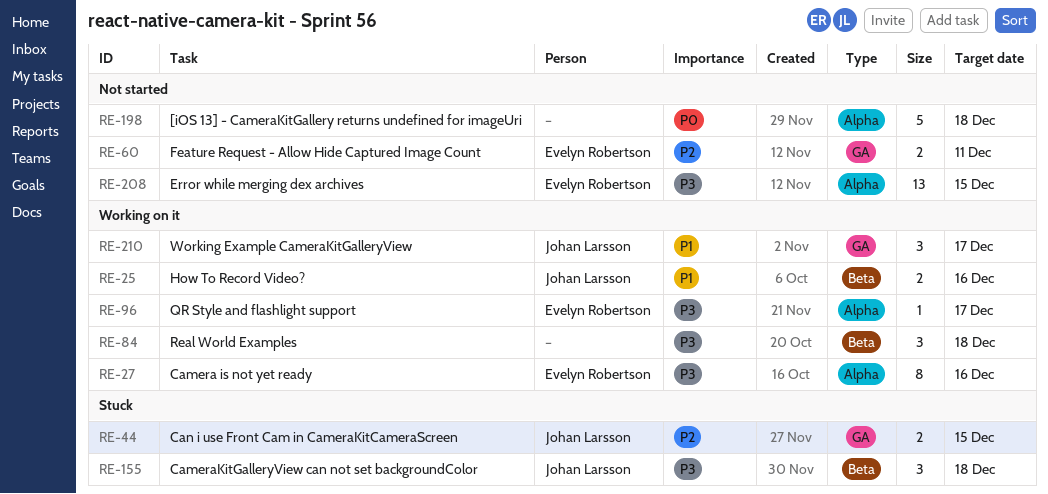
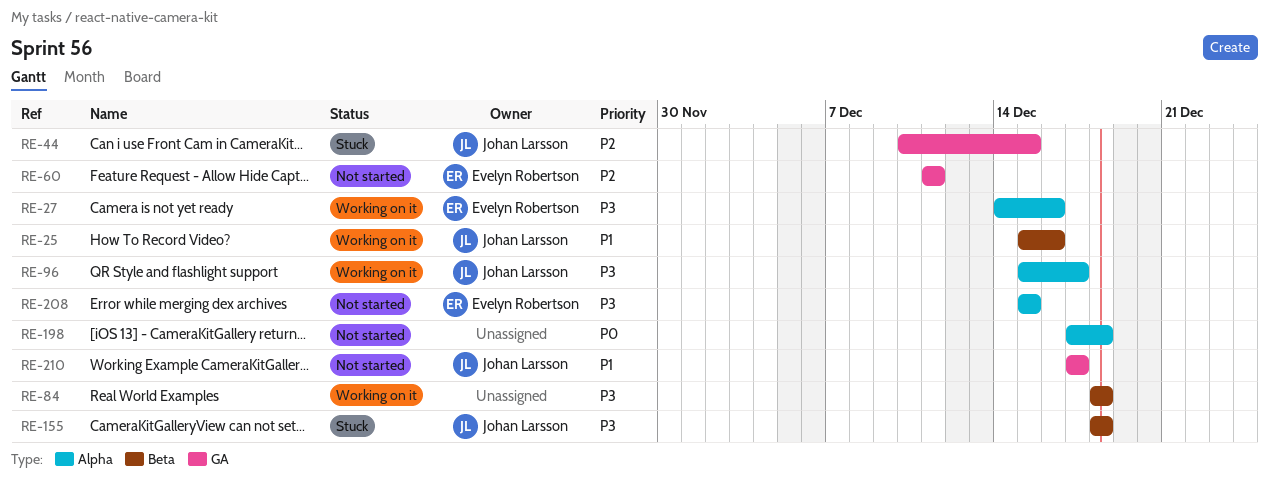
RE-96, owner: Evelyn Robertson -> Johan Larsson
RE-210, status: Working on it -> Not started

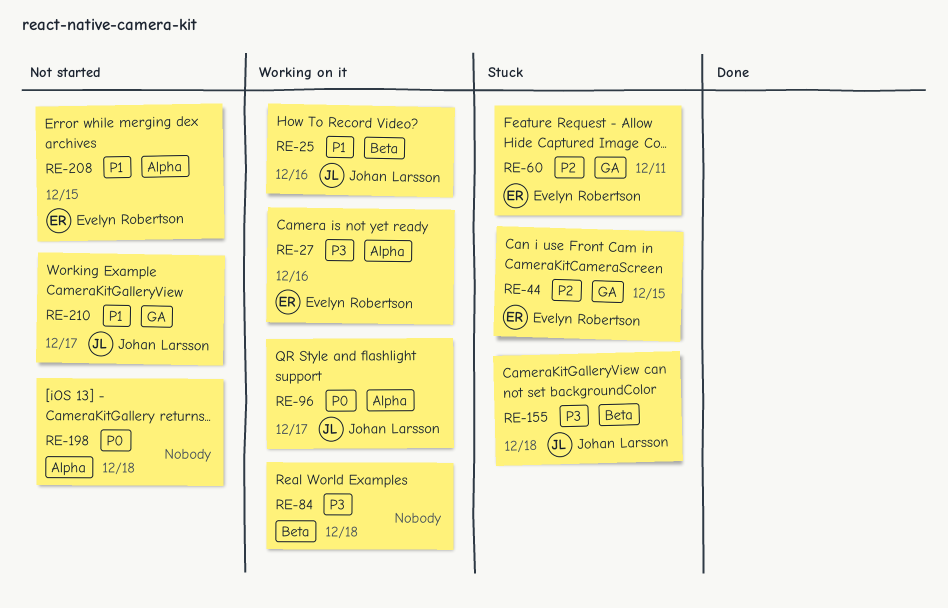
RE-44, owner: Johan Larsson -> Evelyn Robertson
RE-60, status: Not started -> Stuck
RE-96, priority: P3 -> P0
RE-208, priority: P3 -> P1

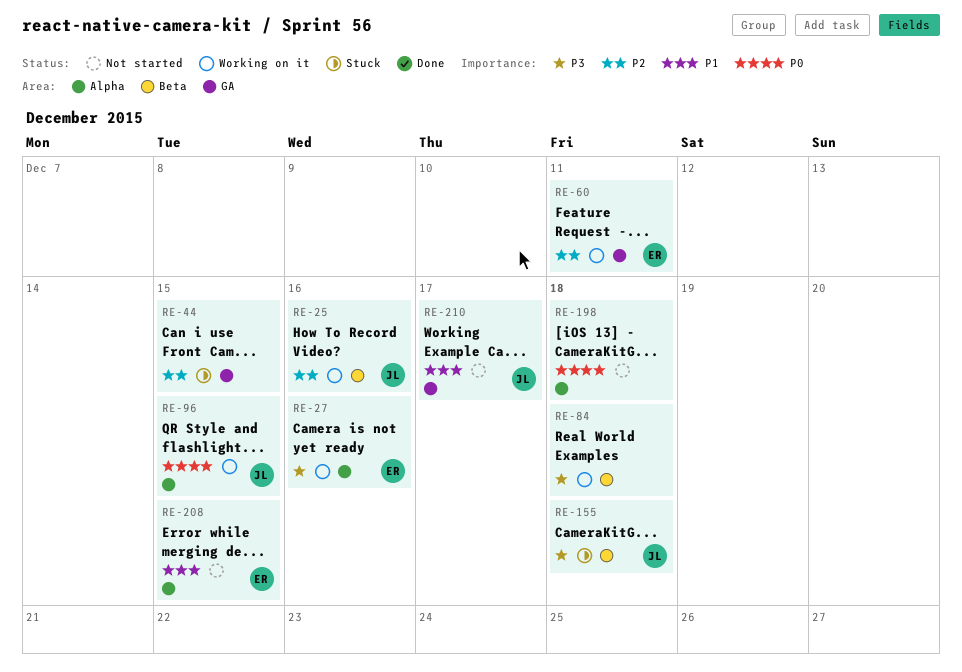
RE-25, priority: P1 -> P2
RE-44, owner: Evelyn Robertson -> none
RE-60, status: Stuck -> Working on it
RE-96, due: Dec 17 -> Dec 15

